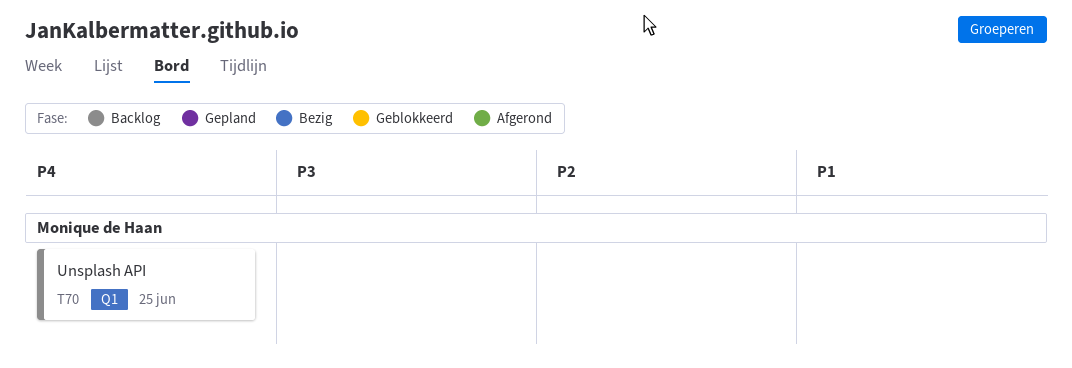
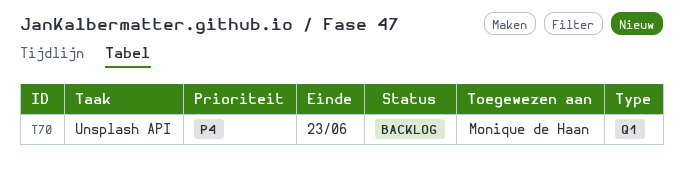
T70, due: Jun 25 -> Jun 23

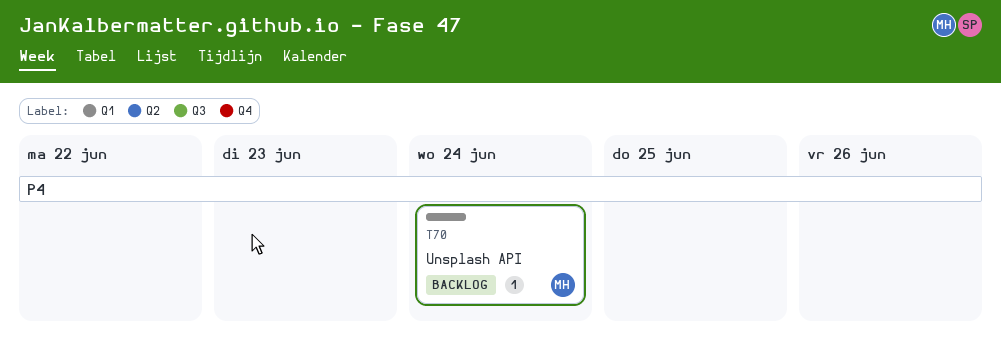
T70, due: Jun 23 -> Jun 24

